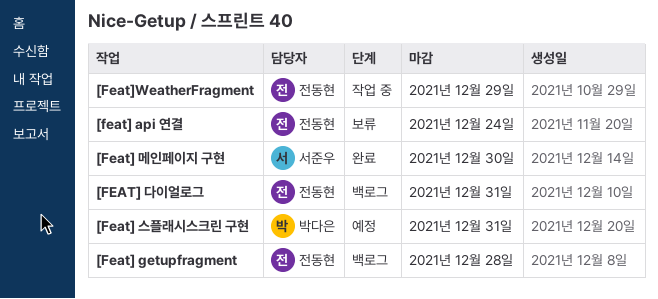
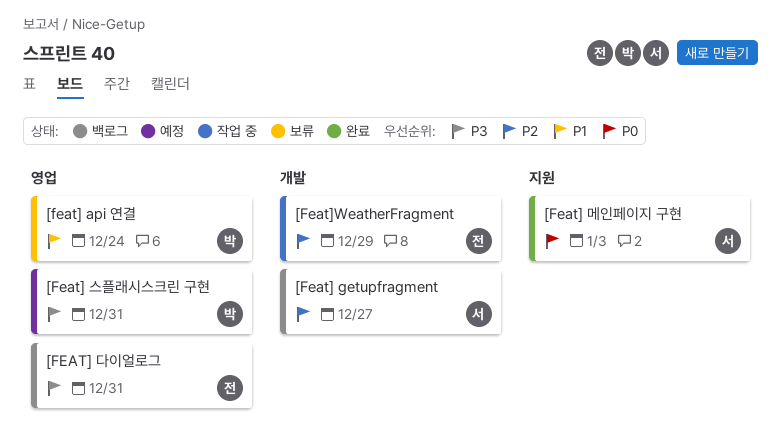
[feat] api 연결, owner: 전동현 -> 박다은
[Feat] getupfragment, owner: 전동현 -> 서준우
[Feat] getupfragment, due: Dec 28 -> Dec 27
[Feat] 메인페이지 구현, due: Dec 30 -> Jan 3

